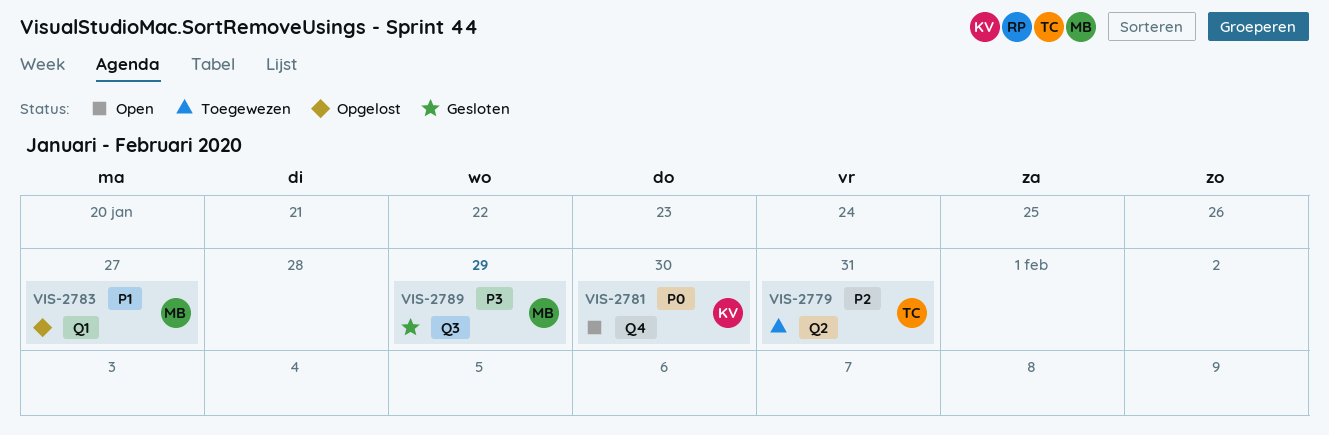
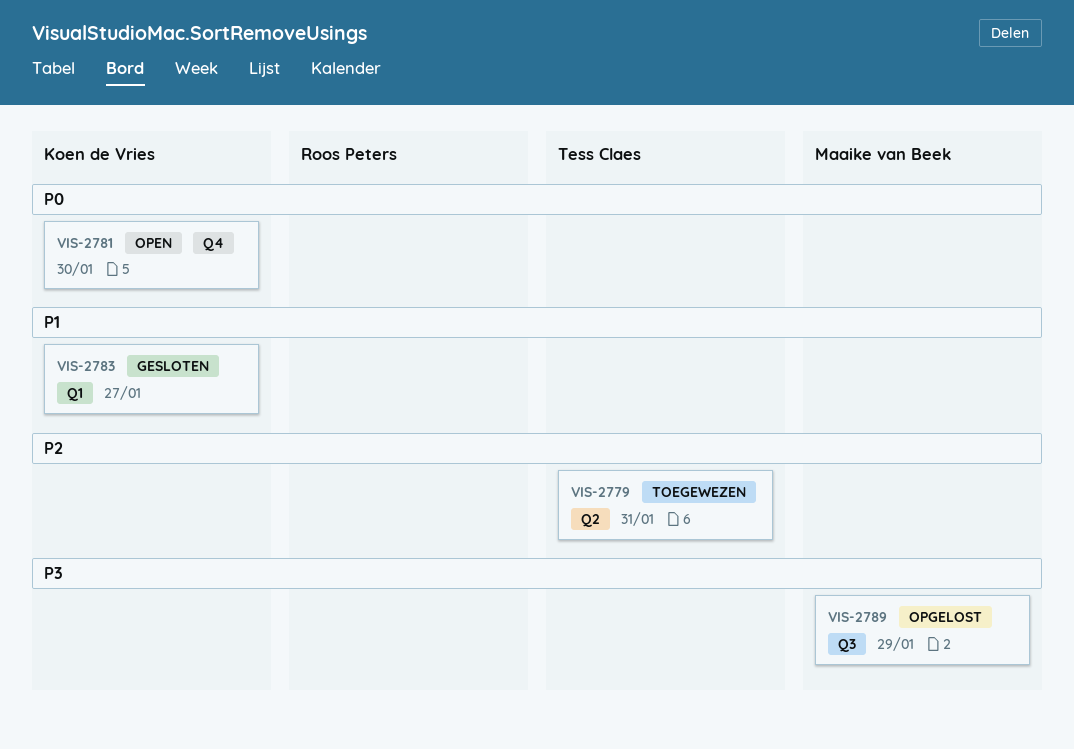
VIS-2783, status: Opgelost -> Gesloten
VIS-2783, owner: Maaike van Beek -> Koen de Vries
VIS-2789, status: Gesloten -> Opgelost

